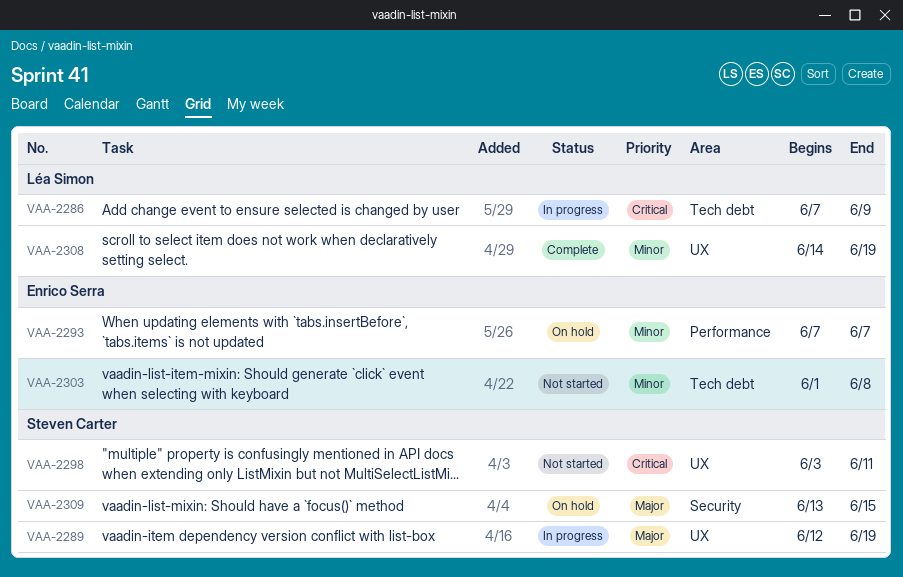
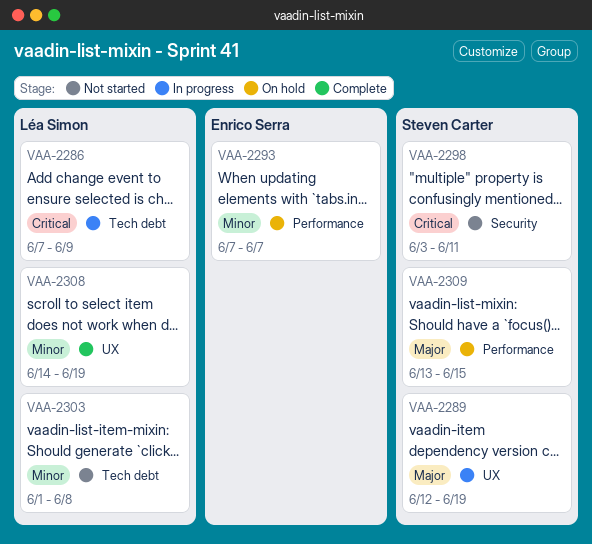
VAA-2298, label: UX -> Security
VAA-2303, owner: Enrico Serra -> Léa Simon
VAA-2309, label: Security -> Performance

